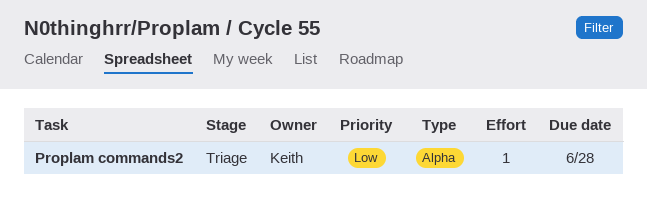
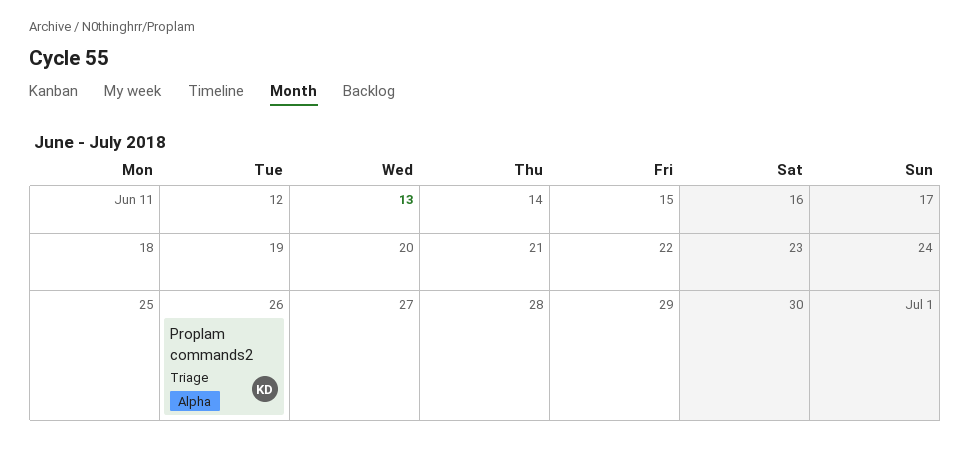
Proplam commands2, due: Jun 28 -> Jun 26

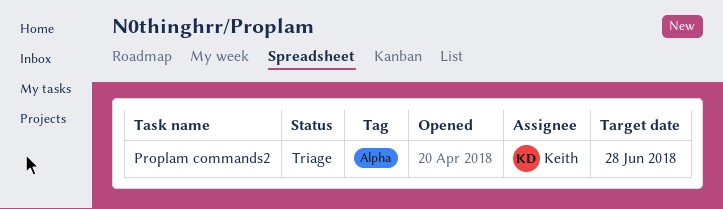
Proplam commands2, due: Jun 26 -> Jun 28

